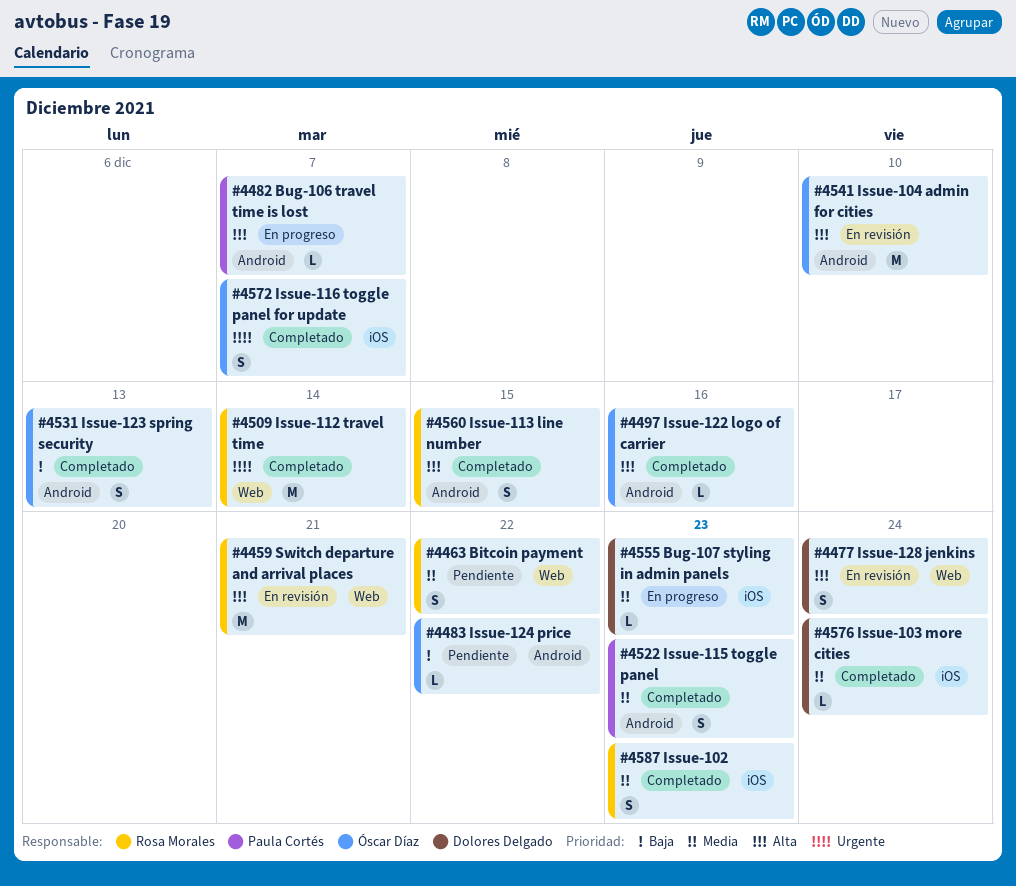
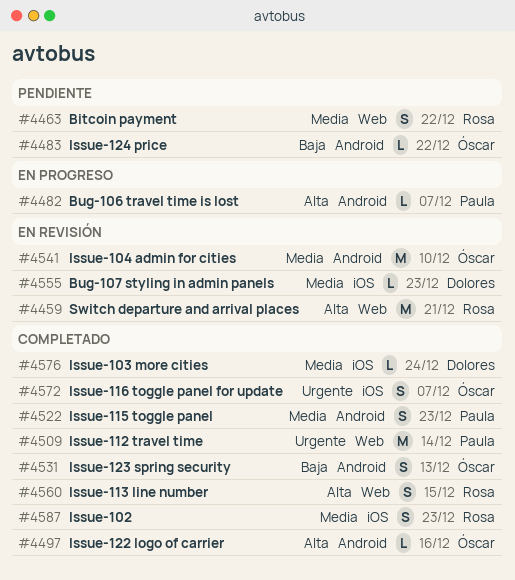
#4477: present -> none
#4509, owner: Rosa Morales -> Paula Cortés
#4541, priority: Alta -> Media
#4555, status: En progreso -> En revisión
#4560, label: Android -> Web

